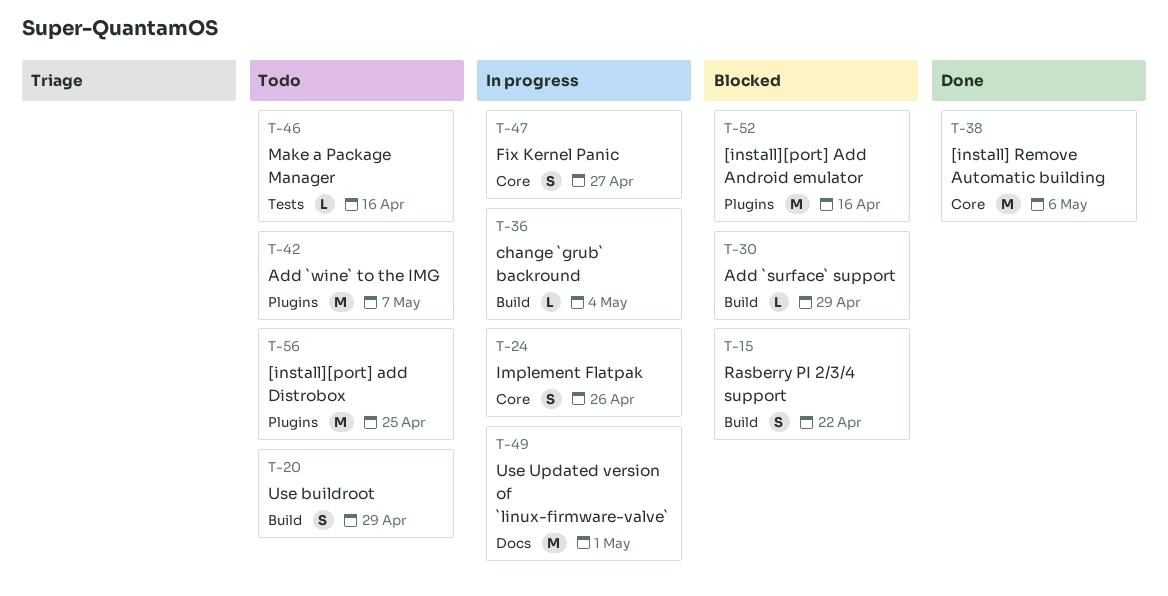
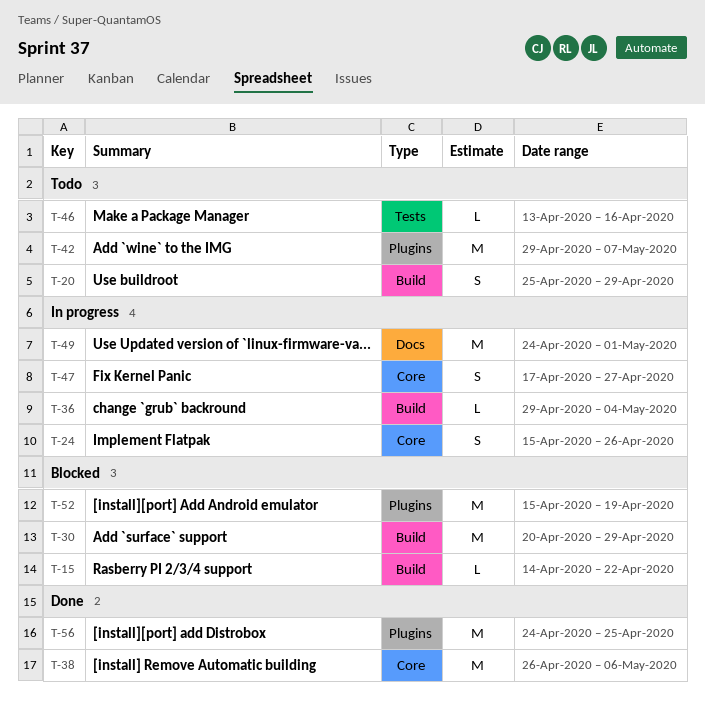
T-15, estimate: S -> L
T-30, estimate: L -> M
T-52, due: Apr 16 -> Apr 19
T-56, status: Todo -> Done

